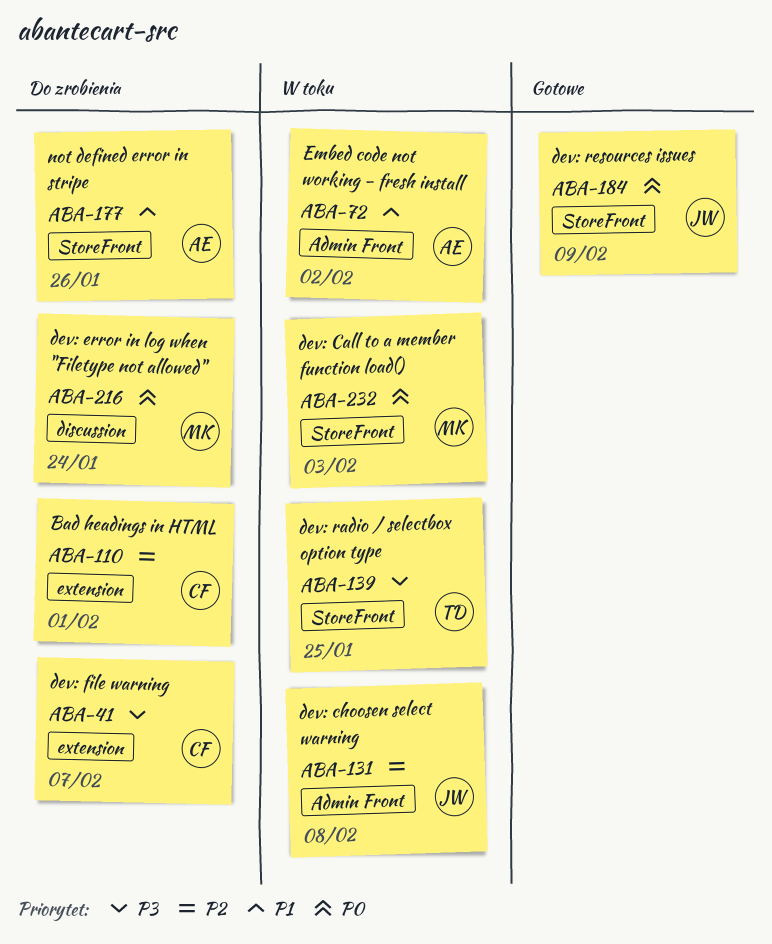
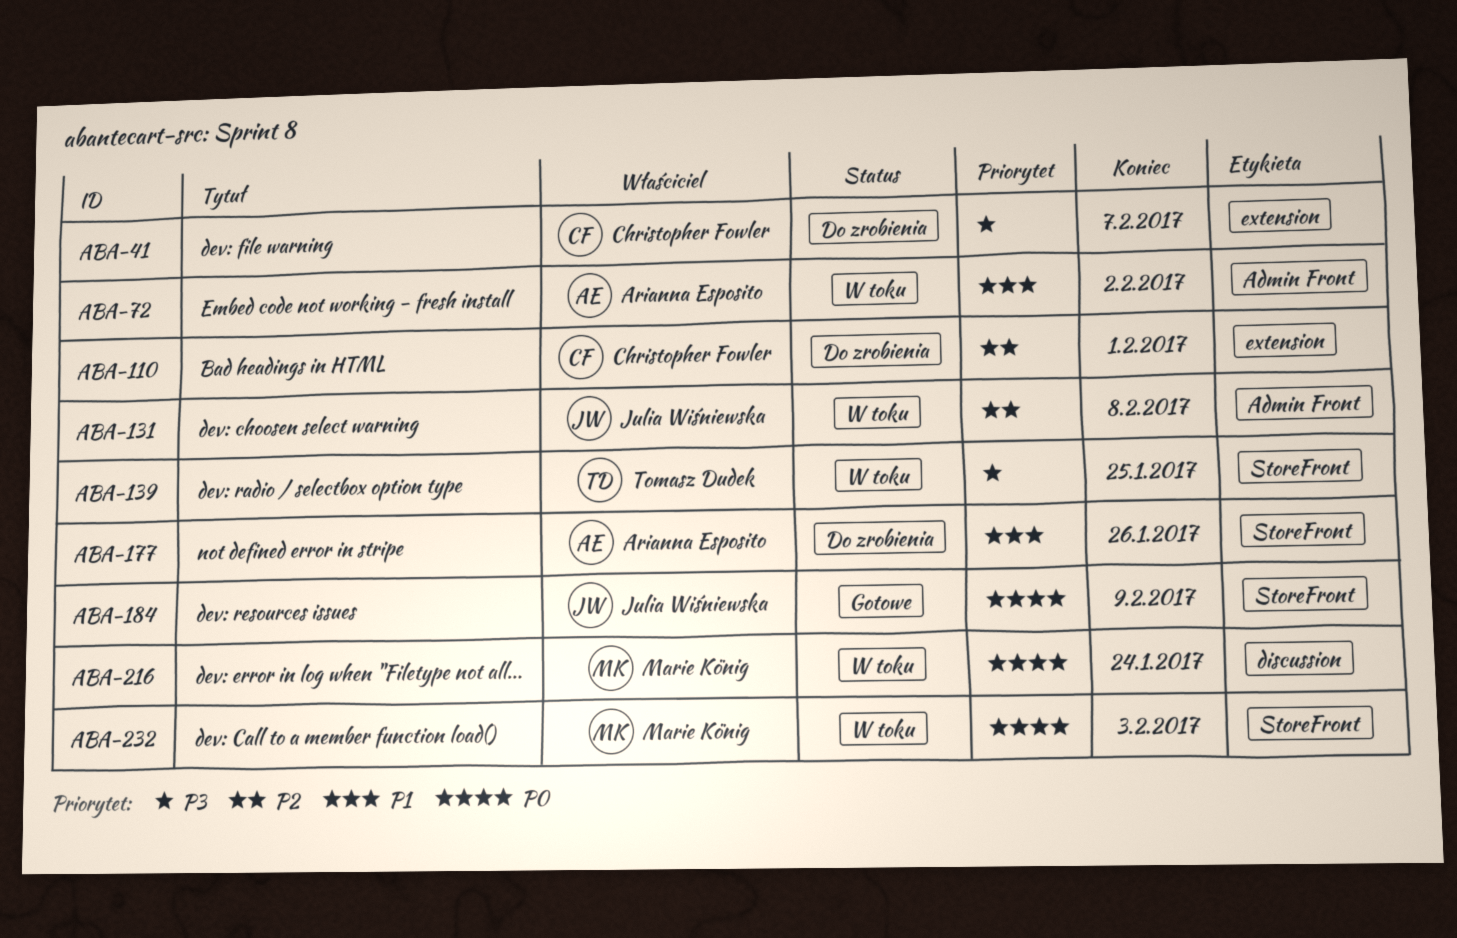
ABA-216, status: Do zrobienia -> W toku

